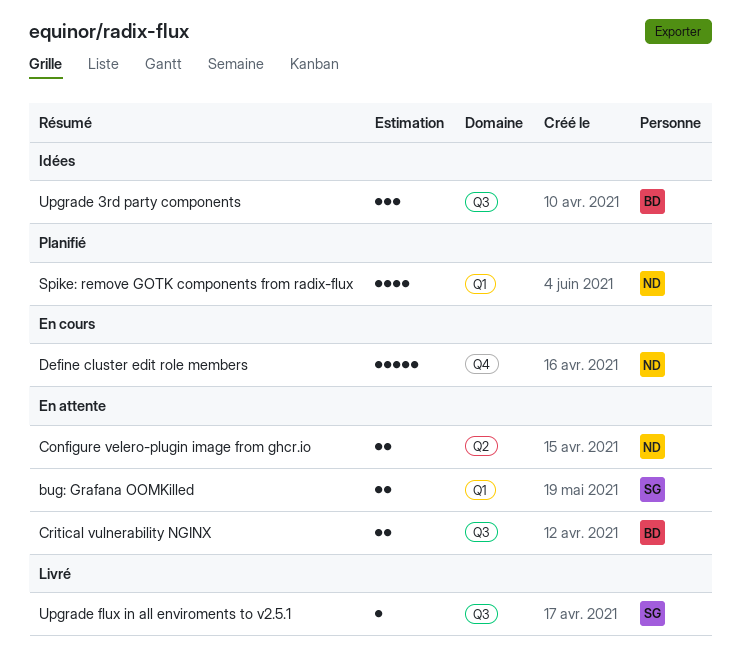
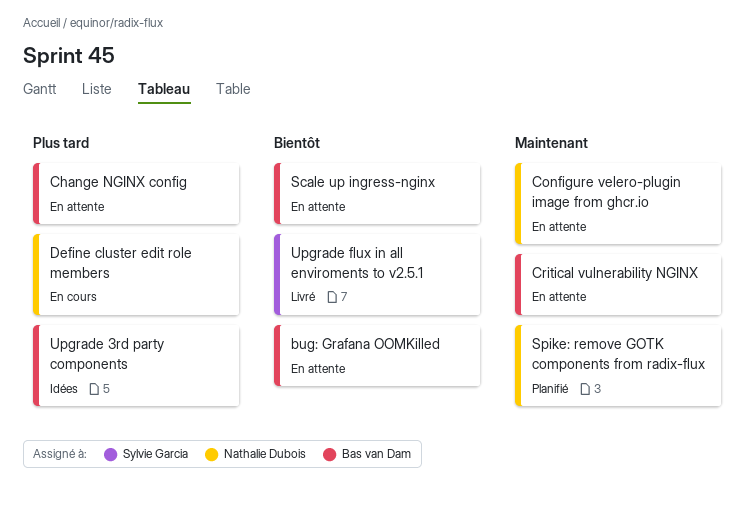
bug: Grafana OOMKilled, owner: Sylvie Garcia -> Bas van Dam
Change NGINX config: none -> present
Scale up ingress-nginx: none -> present

